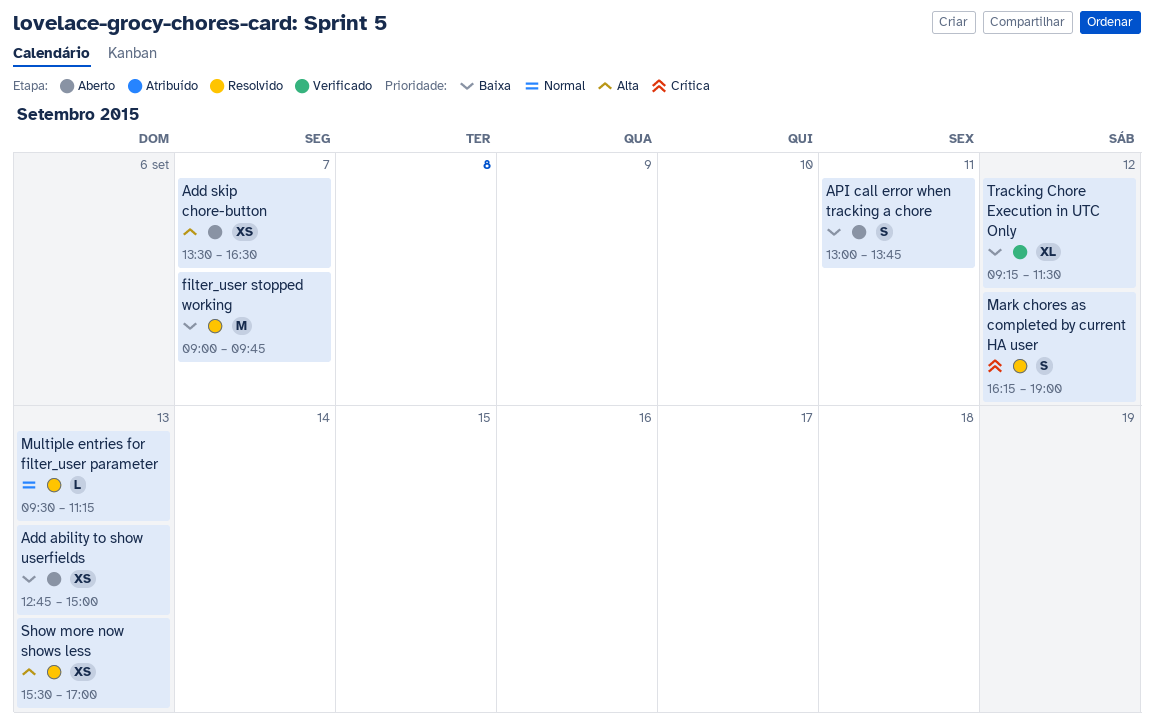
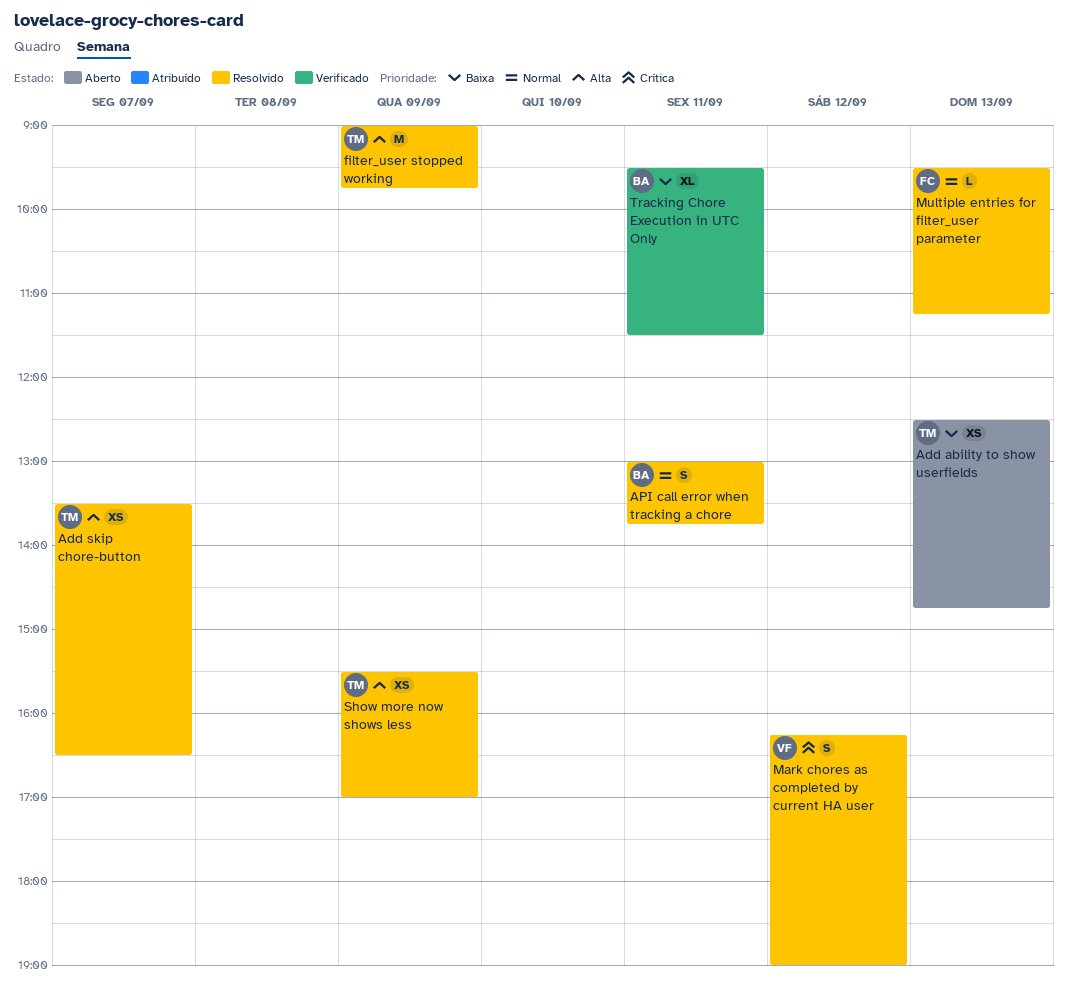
Add ability to show userfields, begins: 12:45 -> 12:30
Add ability to show userfields, ends: 15:00 -> 14:45
Add skip chore-button, status: Aberto -> Resolvido
API call error when tracking a chore, status: Aberto -> Resolvido
API call error when tracking a chore, priority: Baixa -> Normal
filter_user stopped working, priority: Baixa -> Alta
filter_user stopped working, day: Sep 7 -> Sep 9
Show more now shows less, day: Sep 13 -> Sep 9
Tracking Chore Execution in UTC Only, day: Sep 12 -> Sep 11
Tracking Chore Execution in UTC Only, begins: 09:15 -> 09:30

